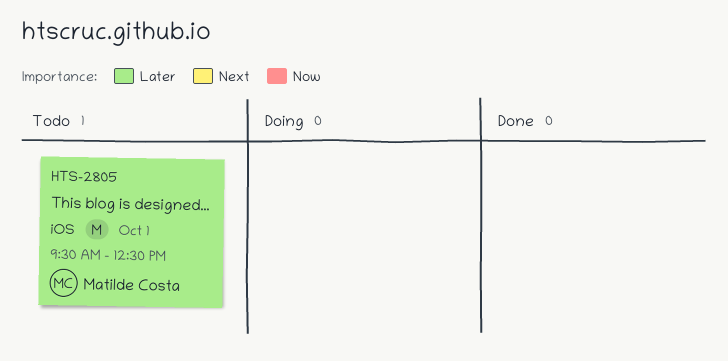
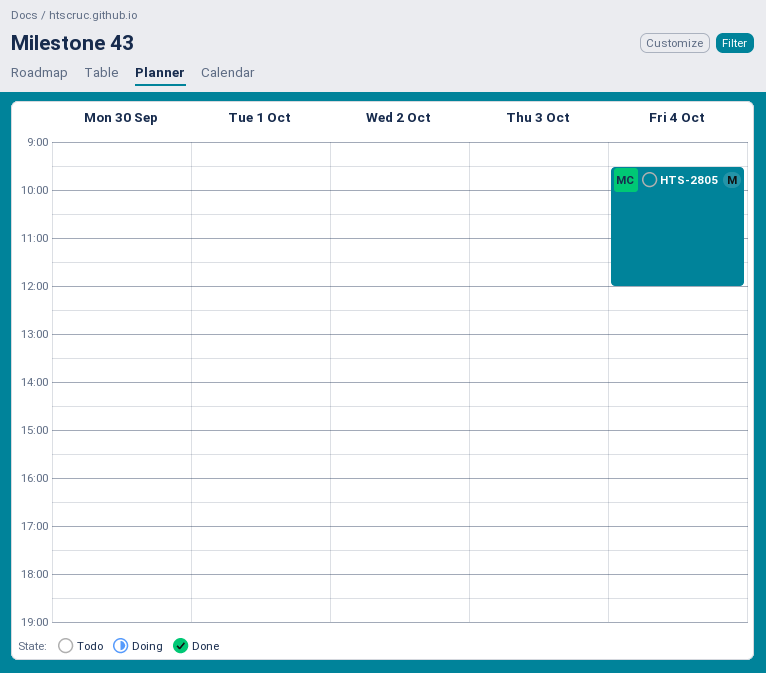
HTS-2805, day: Oct 1 -> Oct 4
HTS-2805, ends: 12:30 -> 12:00

